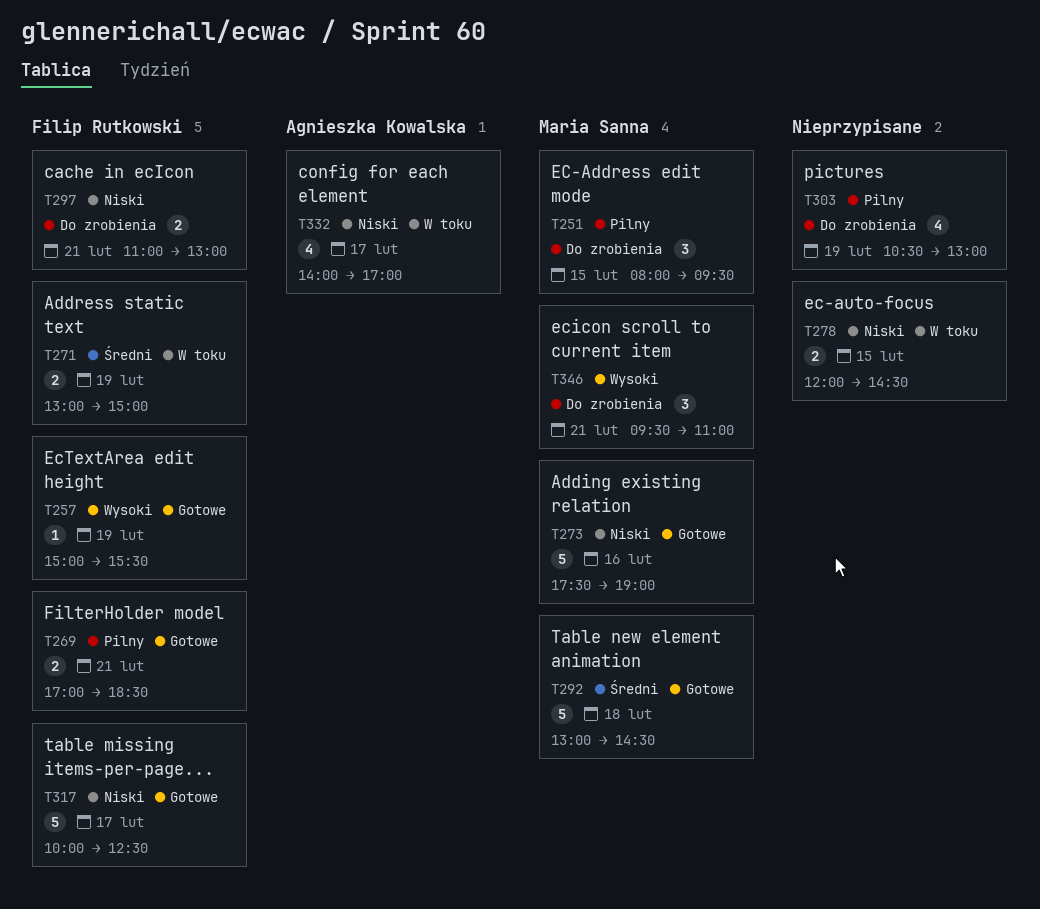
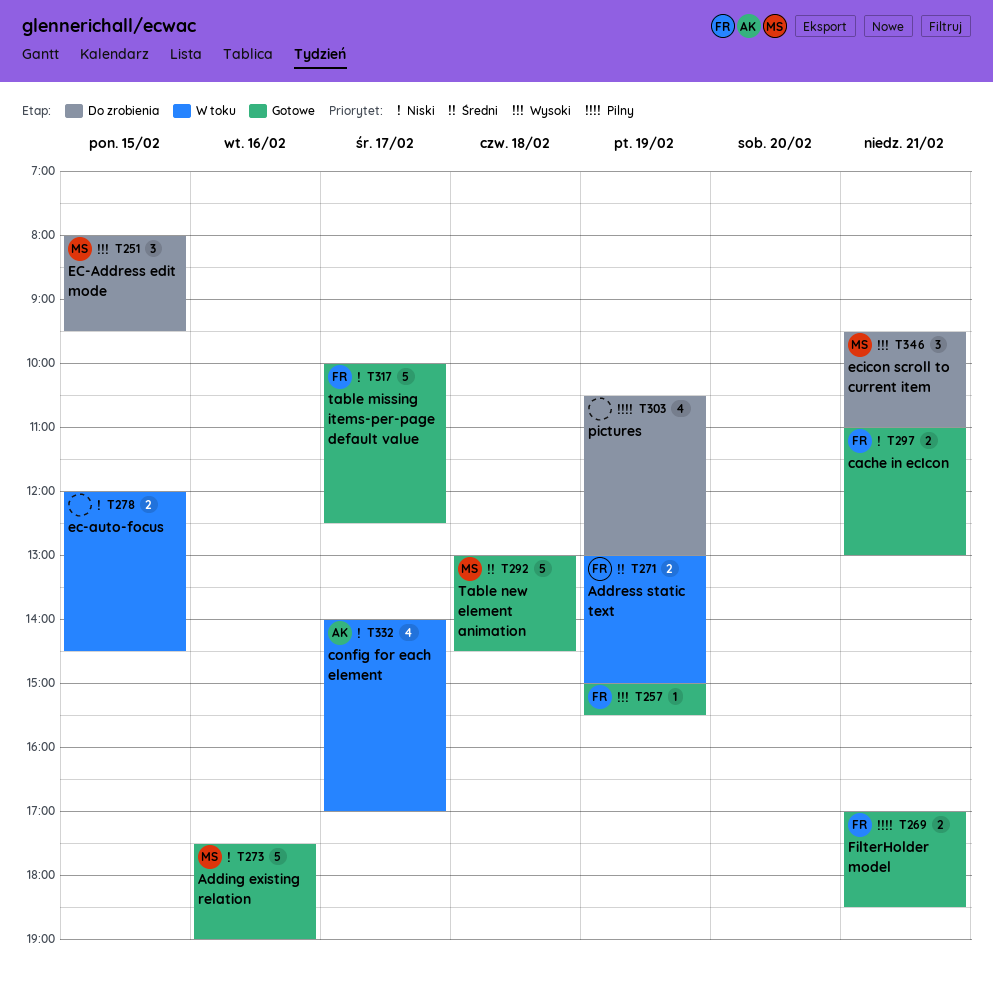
T251, priority: Pilny -> Wysoki
T297, status: Do zrobienia -> Gotowe

